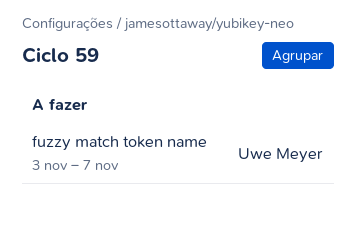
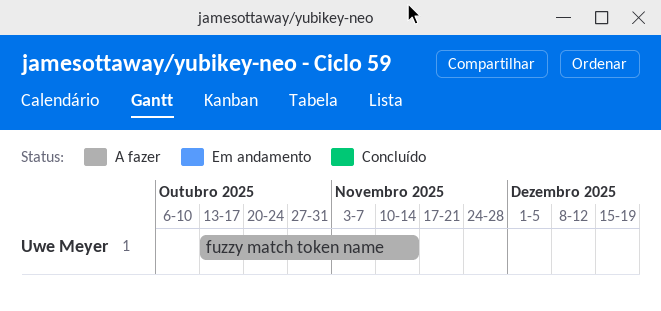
fuzzy match token name, start: Nov 3 -> Oct 13
fuzzy match token name, due: Nov 7 -> Nov 14

